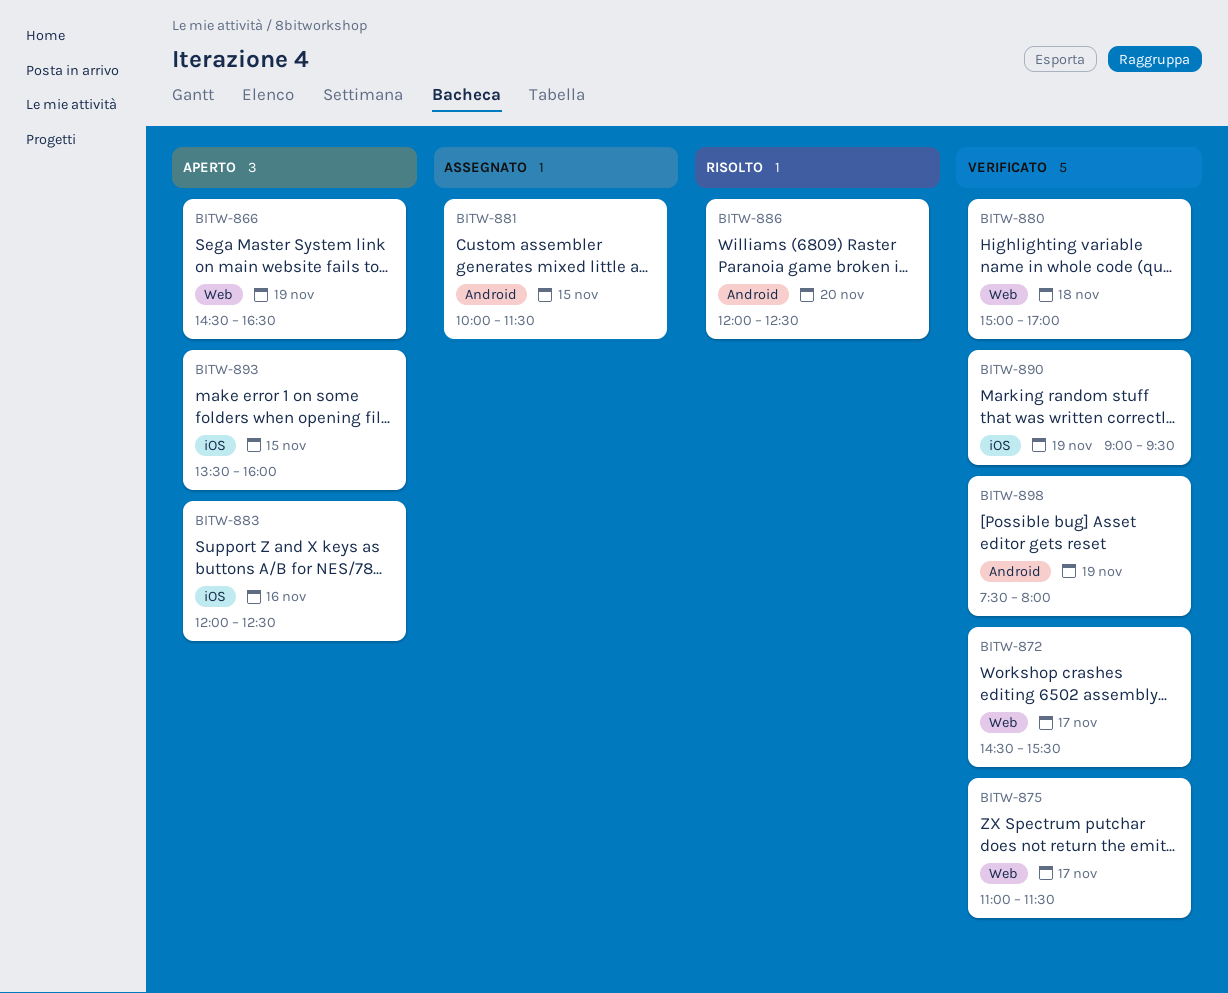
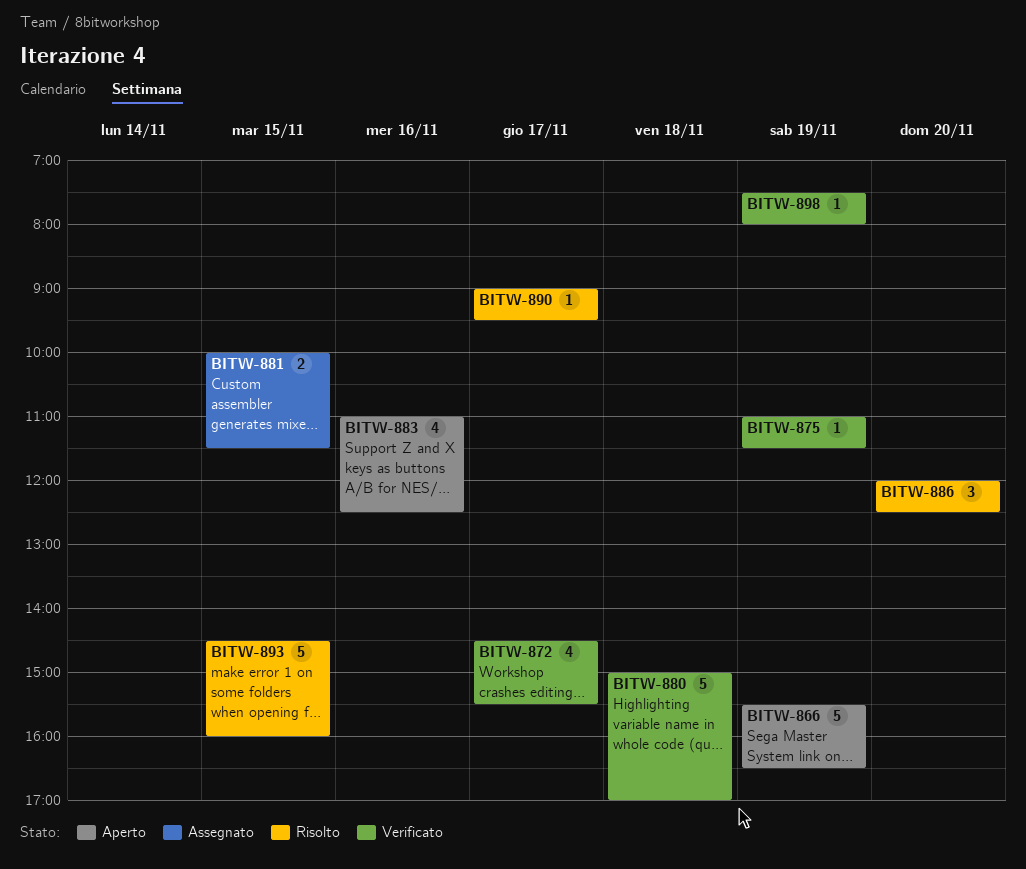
BITW-866, begins: 14:30 -> 15:30
BITW-875, day: Nov 17 -> Nov 19
BITW-883, begins: 12:00 -> 11:00
BITW-890, status: Verificato -> Risolto
BITW-890, day: Nov 19 -> Nov 17
BITW-893, status: Aperto -> Risolto
BITW-893, begins: 13:30 -> 14:30

